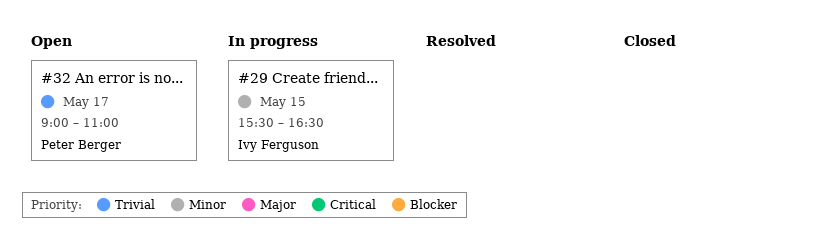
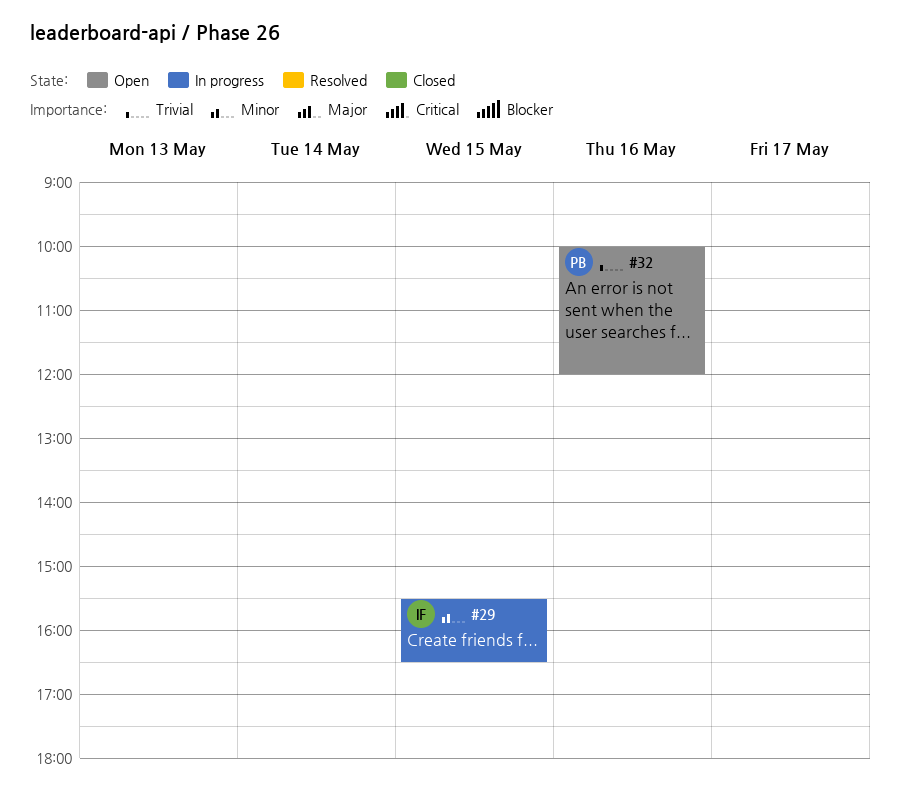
#32, day: May 17 -> May 16
#32, begins: 09:00 -> 10:00
#32, ends: 11:00 -> 12:00

